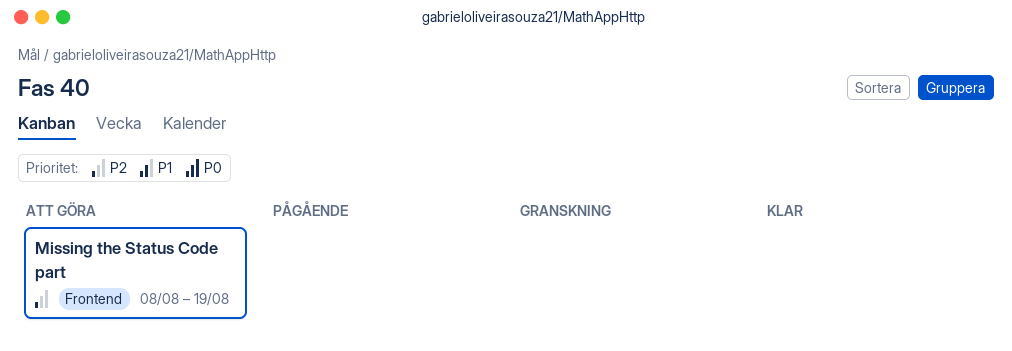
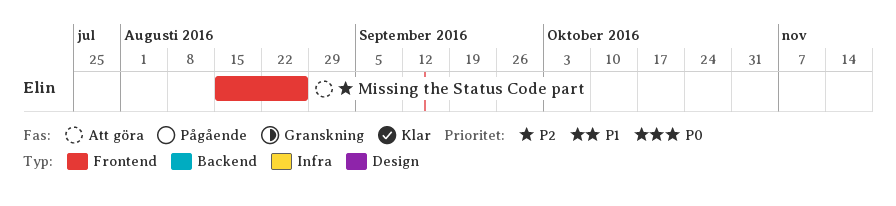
Missing the Status Code part, start: Aug 8 -> Aug 15
Missing the Status Code part, due: Aug 19 -> Aug 26

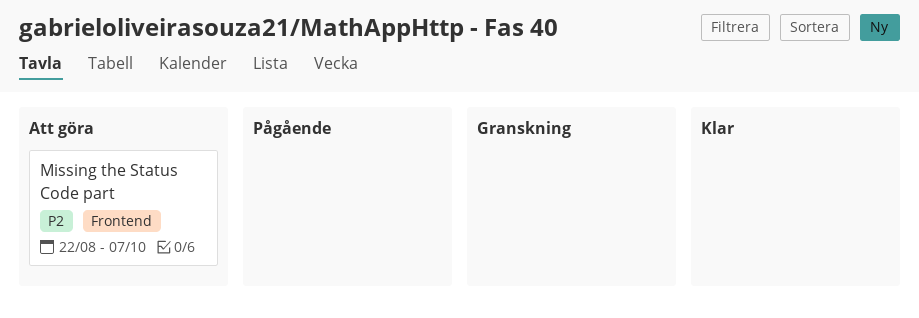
Missing the Status Code part, start: Aug 15 -> Aug 22
Missing the Status Code part, due: Aug 26 -> Oct 7

